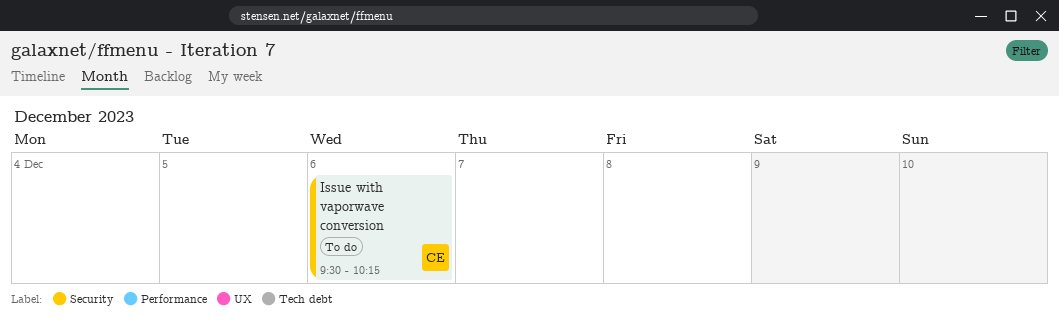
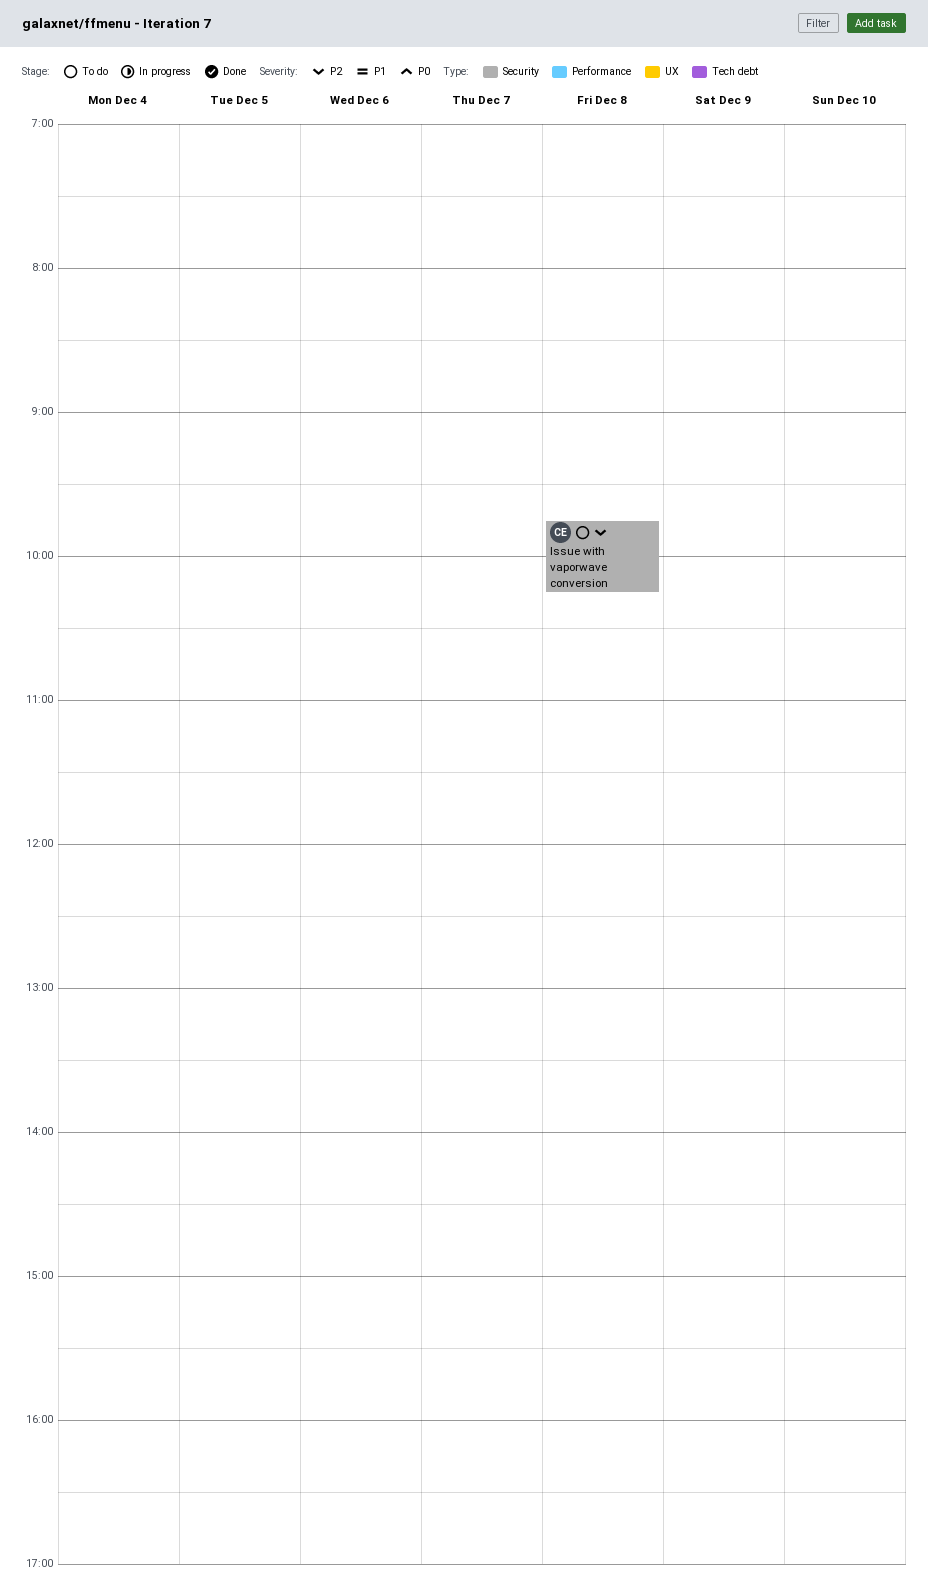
Issue with vaporwave conversion, day: Dec 6 -> Dec 8
Issue with vaporwave conversion, begins: 09:30 -> 09:45

